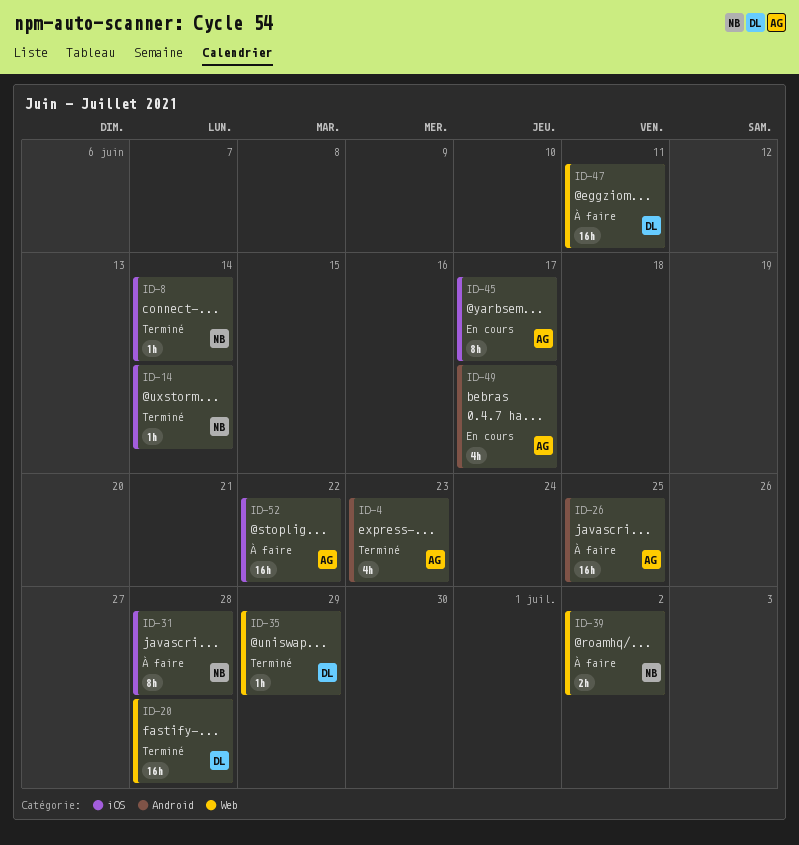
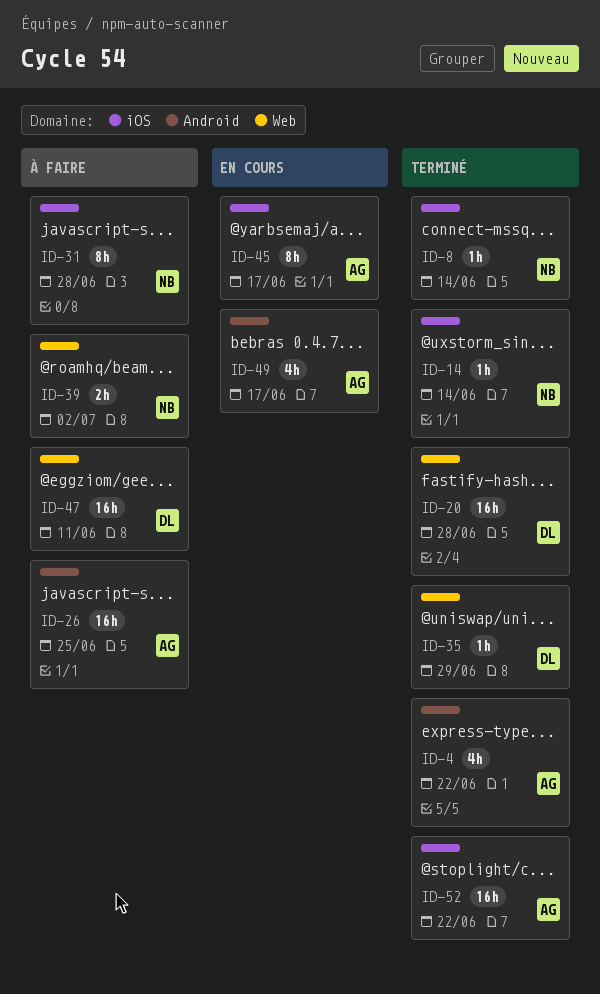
ID-4, due: Jun 23 -> Jun 22
ID-52, status: À faire -> Terminé

